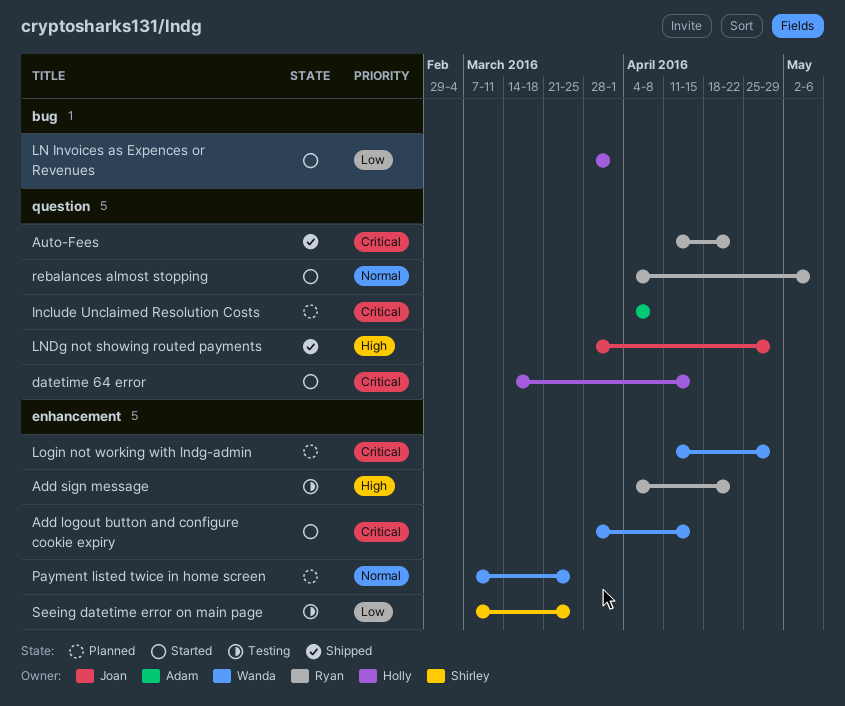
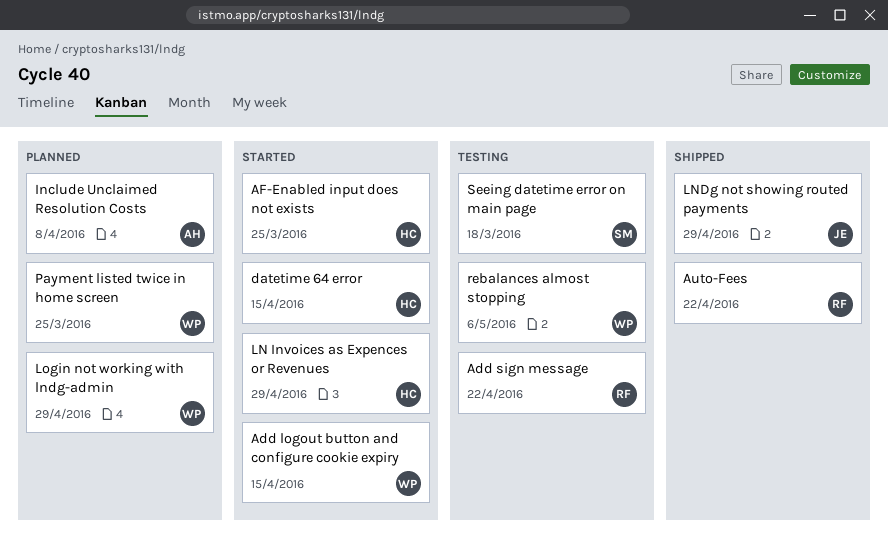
AF-Enabled input does not exists: none -> present
LN Invoices as Expences or Revenues, due: Apr 1 -> Apr 29
rebalances almost stopping, status: Started -> Testing
rebalances almost stopping, owner: Ryan -> Wanda
Seeing datetime error on main page, due: Mar 25 -> Mar 18

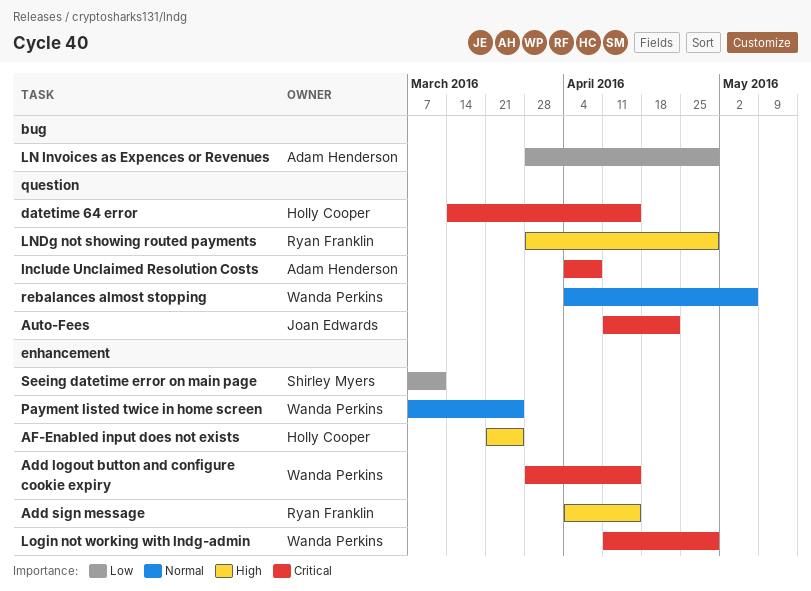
Add sign message, due: Apr 22 -> Apr 15
Auto-Fees, owner: Ryan Franklin -> Joan Edwards
LN Invoices as Expences or Revenues, owner: Holly Cooper -> Adam Henderson
LNDg not showing routed payments, owner: Joan Edwards -> Ryan Franklin
Seeing datetime error on main page, due: Mar 18 -> Mar 11

